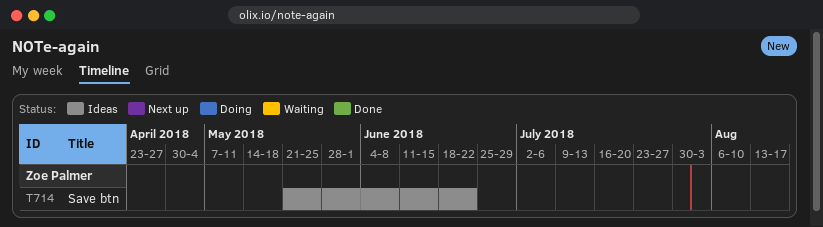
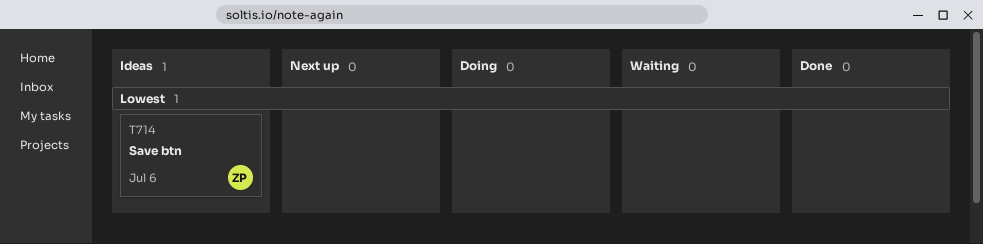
T714, due: Jun 22 -> Jul 6

